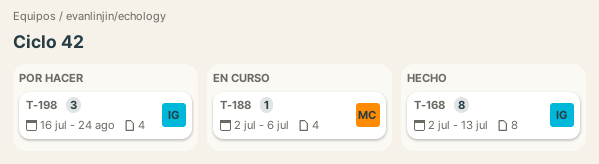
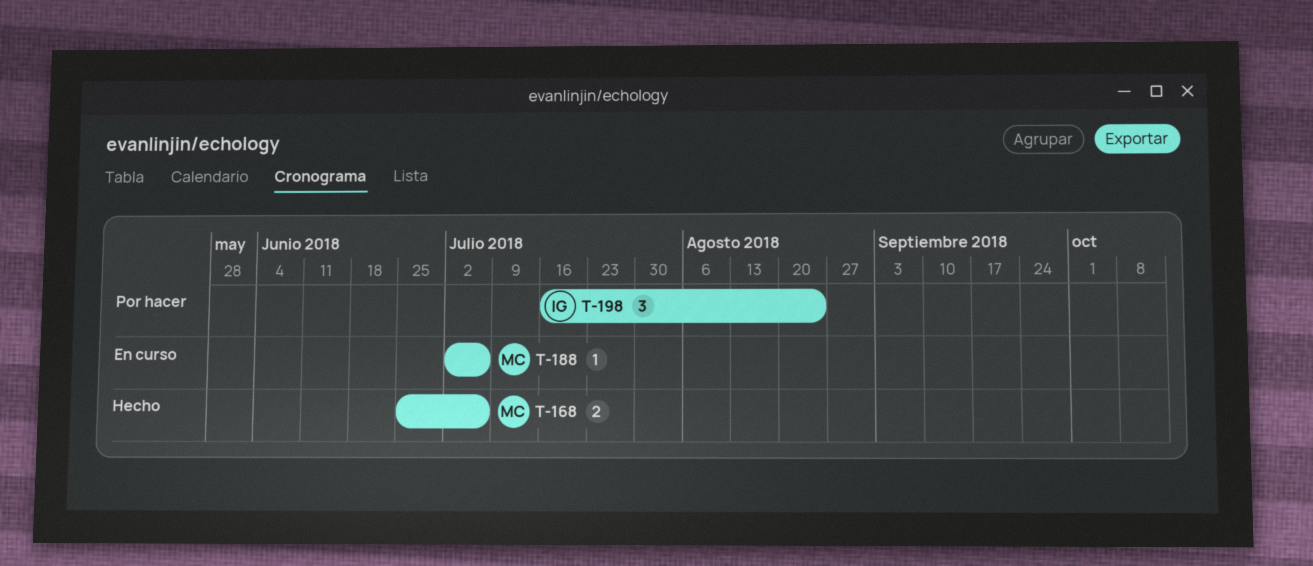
T-168, owner: IG -> MC
T-168, estimate: 8 -> 2
T-168, start: Jul 2 -> Jun 25
T-168, due: Jul 13 -> Jul 6

